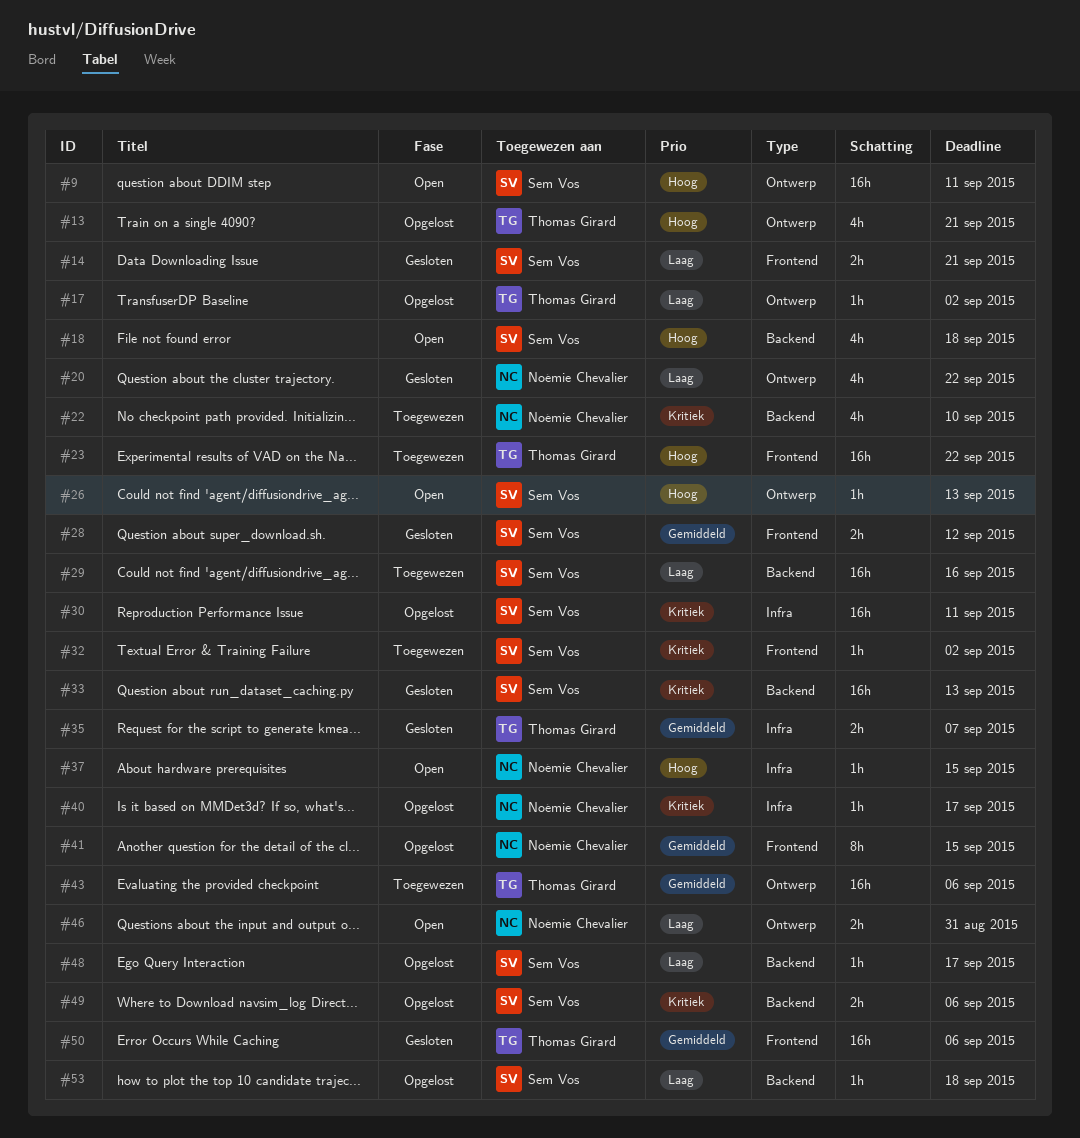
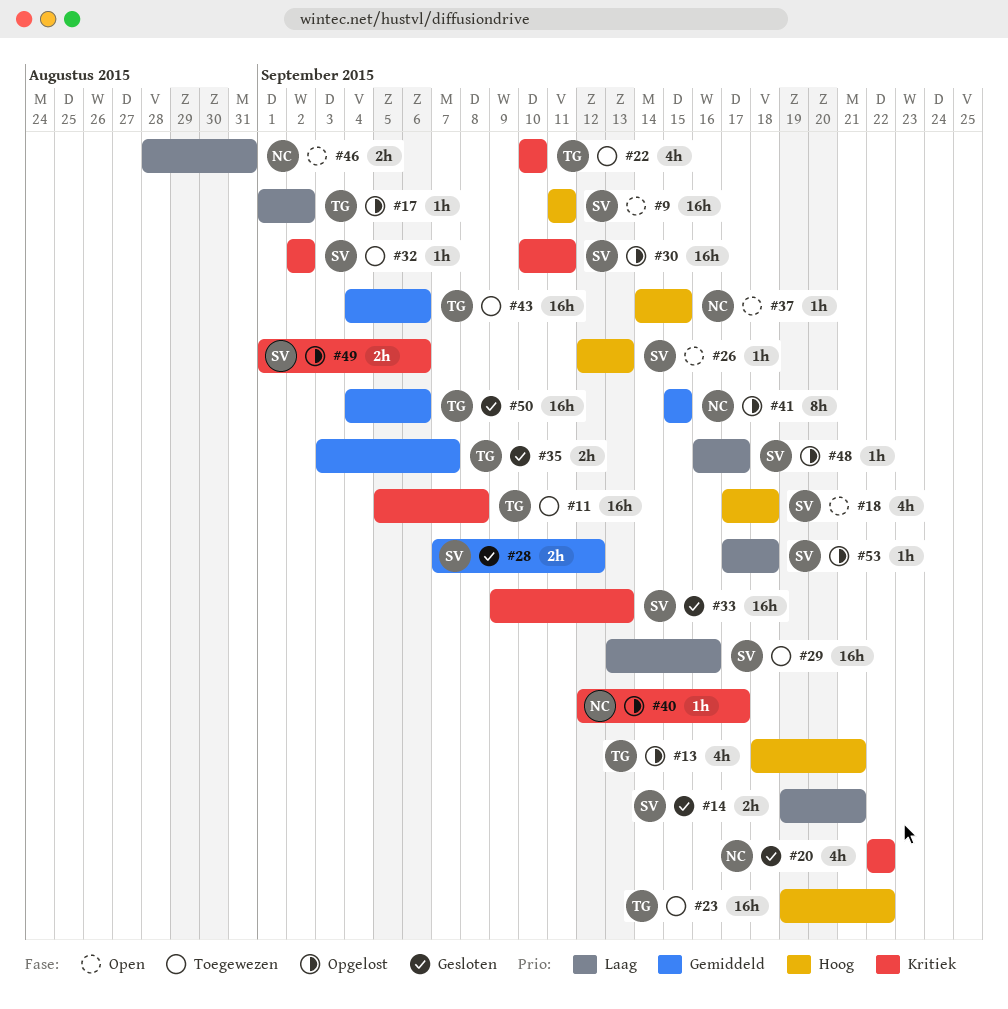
#11: none -> present
#20, priority: Laag -> Kritiek
#22, owner: Noémie Chevalier -> Thomas Girard

